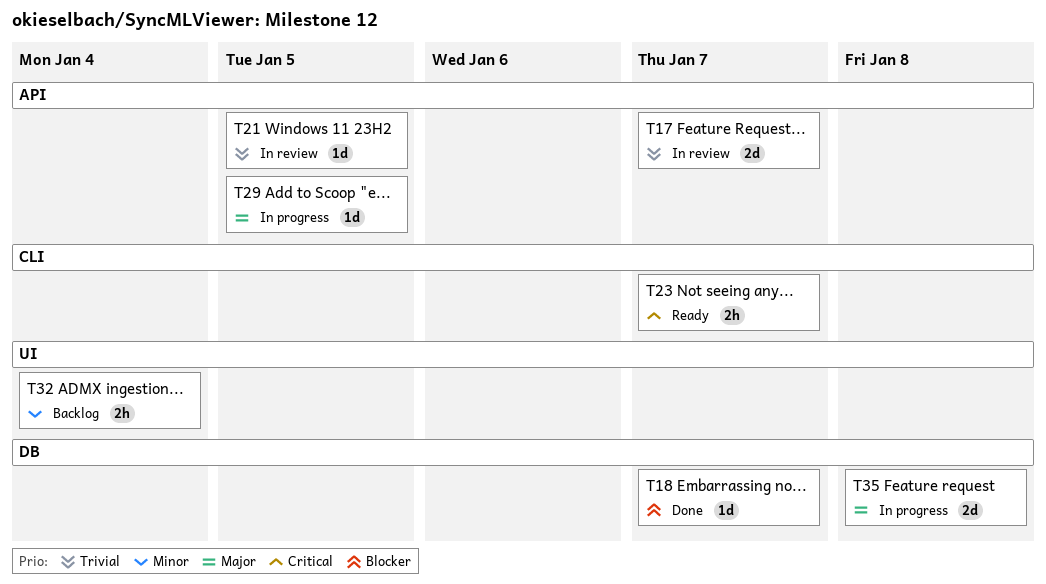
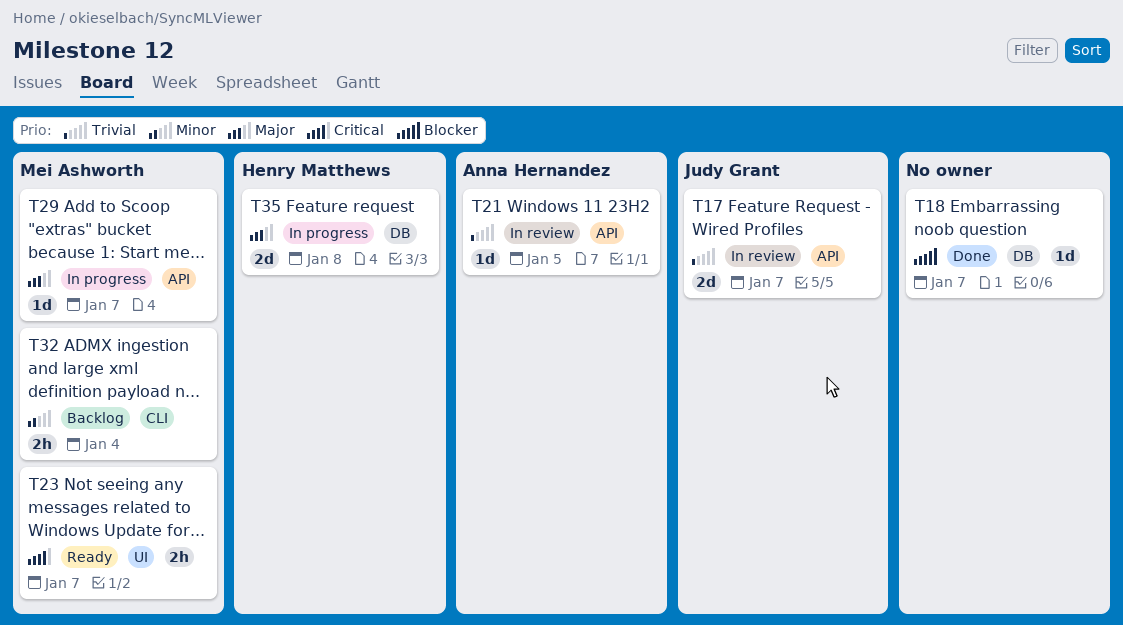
T23, label: CLI -> UI
T29, due: Jan 5 -> Jan 7
T32, label: UI -> CLI

